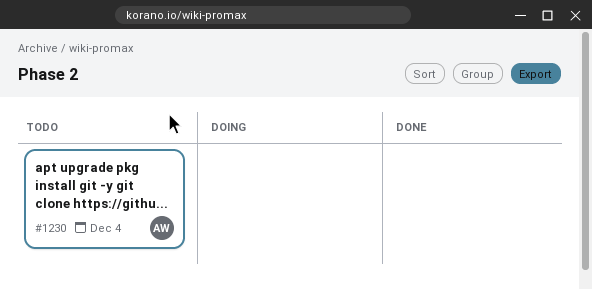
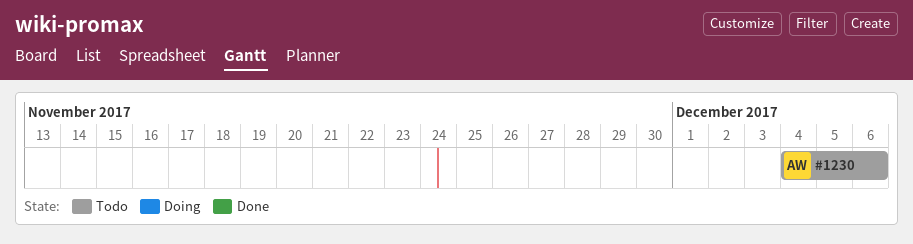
#1230, due: Dec 4 -> Dec 6

